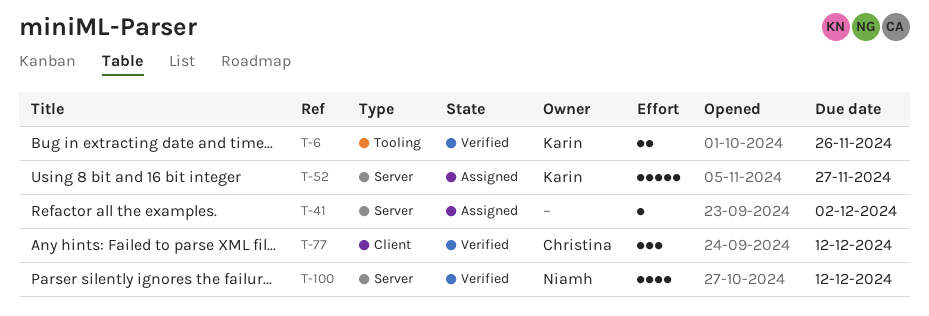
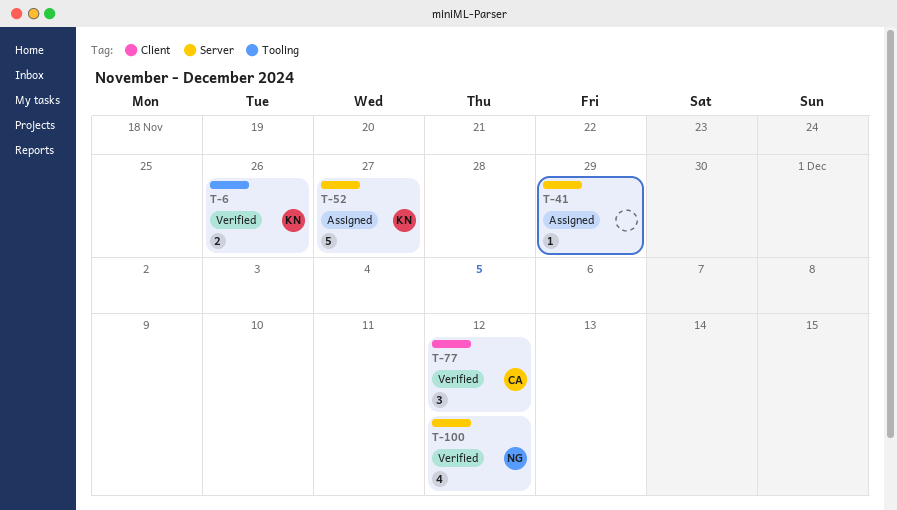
T-41, due: Dec 2 -> Nov 29

